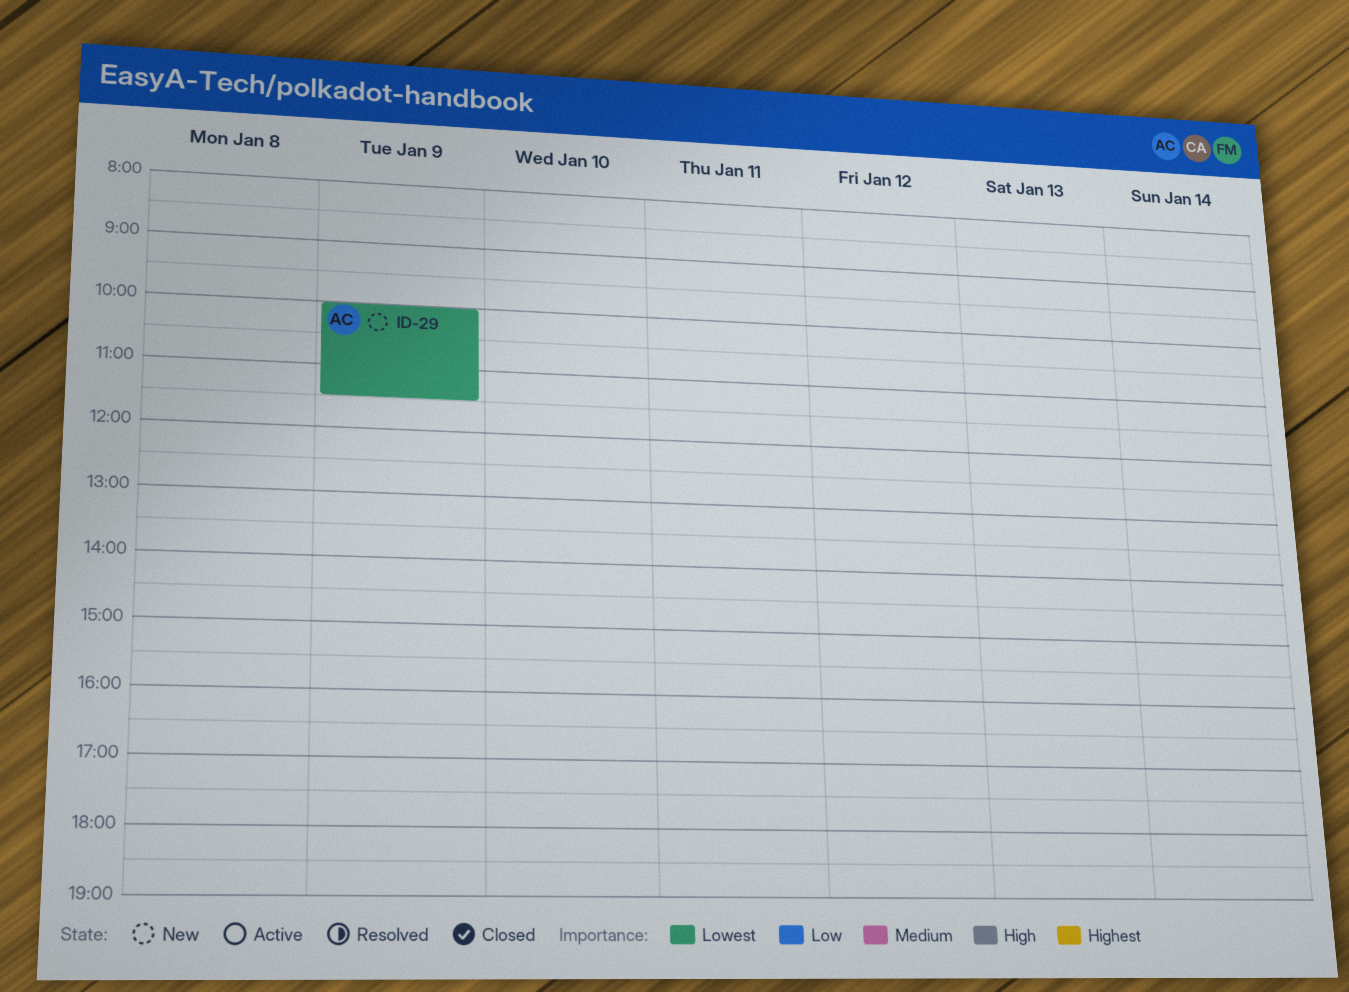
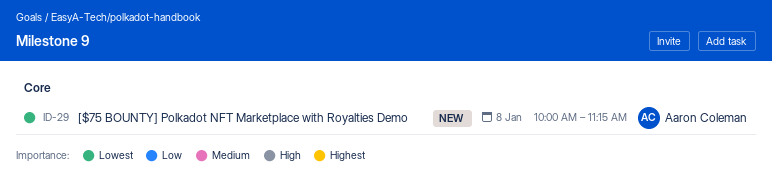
ID-29, day: Jan 9 -> Jan 8
ID-29, ends: 11:30 -> 11:15

